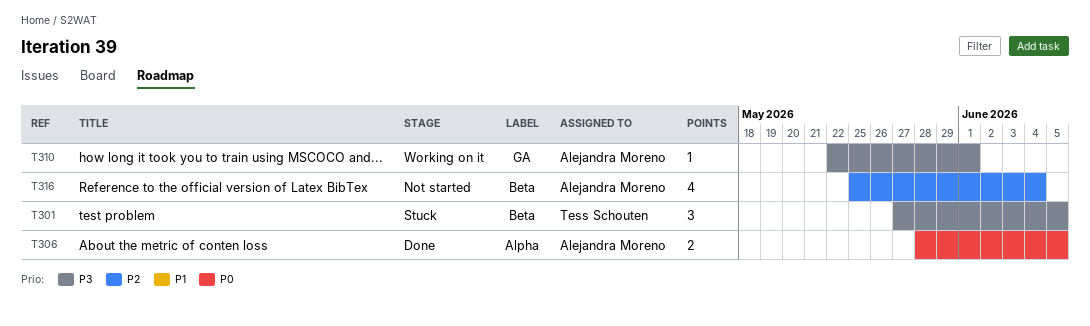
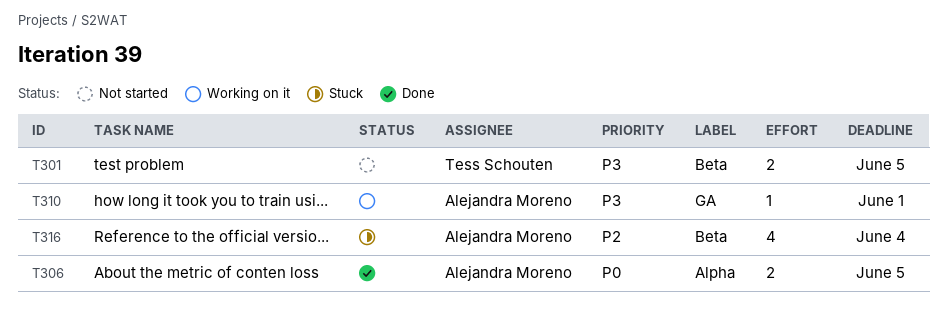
T301, status: Stuck -> Not started
T301, estimate: 3 -> 2
T316, status: Not started -> Stuck

